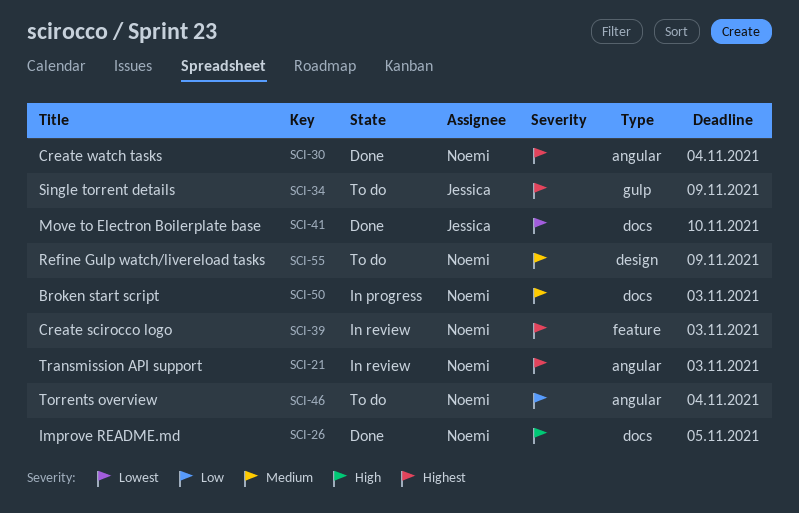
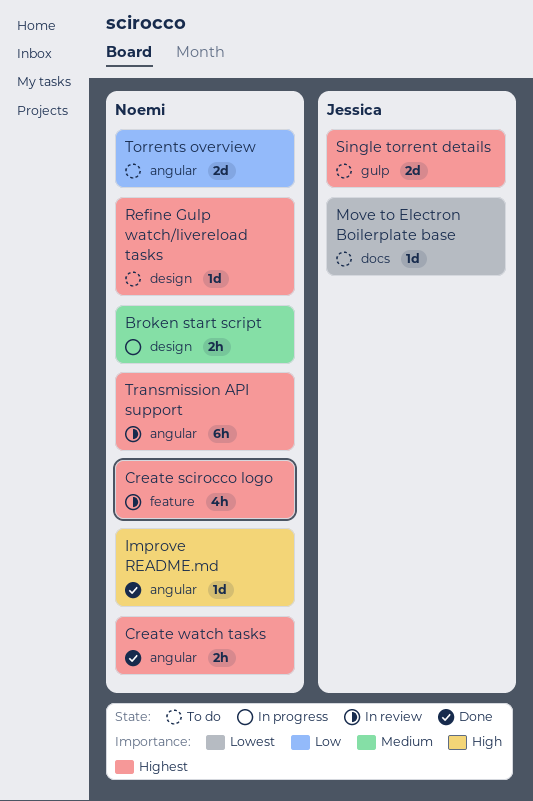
Broken start script, label: docs -> design
Improve README.md, label: docs -> angular
Move to Electron Boilerplate base, status: Done -> To do
Refine Gulp watch/livereload tasks, priority: Medium -> Highest

